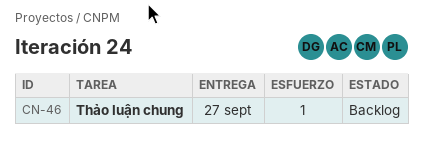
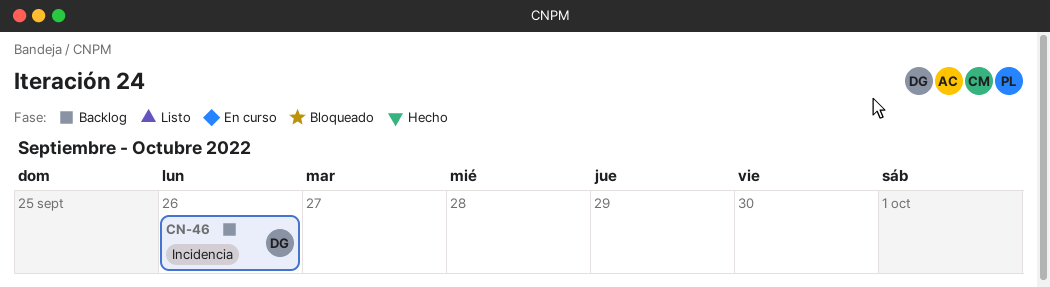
CN-46, due: Sep 27 -> Sep 26

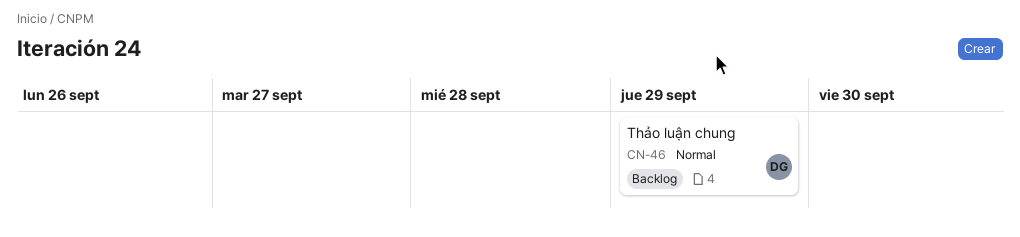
CN-46, due: Sep 26 -> Sep 29

